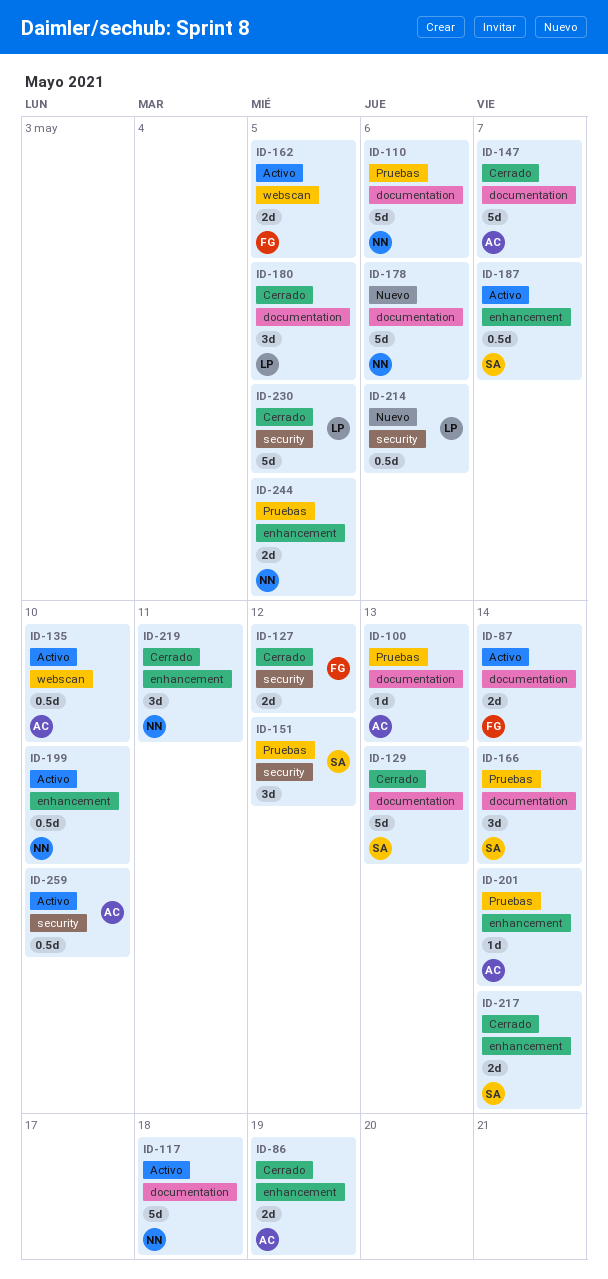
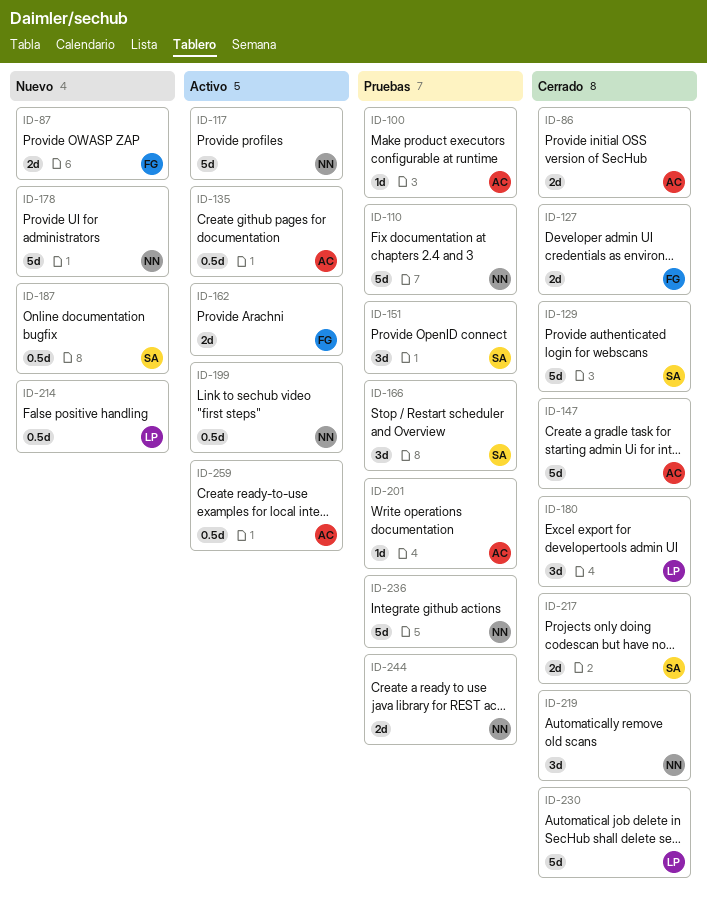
ID-87, status: Activo -> Nuevo
ID-187, status: Activo -> Nuevo
ID-236: none -> present

